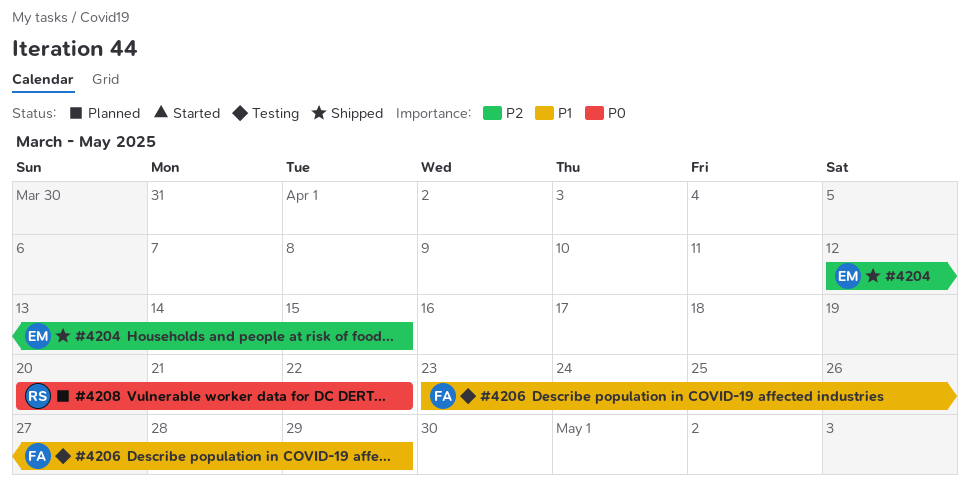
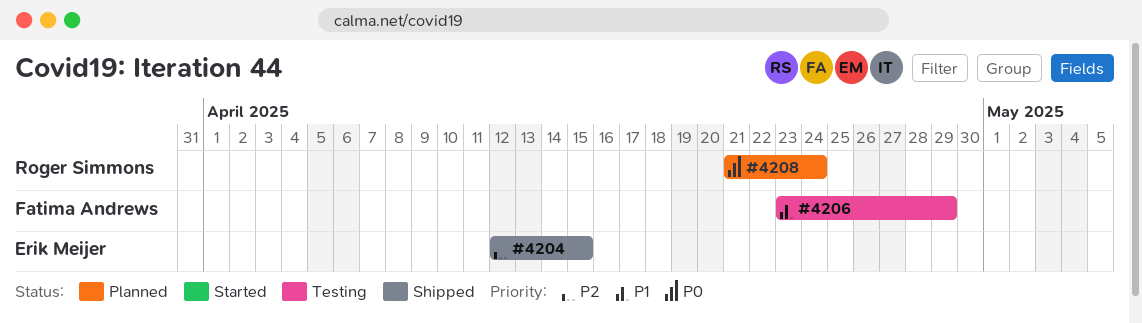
#4208, start: Apr 20 -> Apr 21
#4208, due: Apr 22 -> Apr 24

